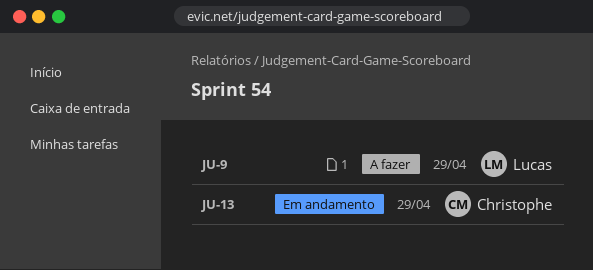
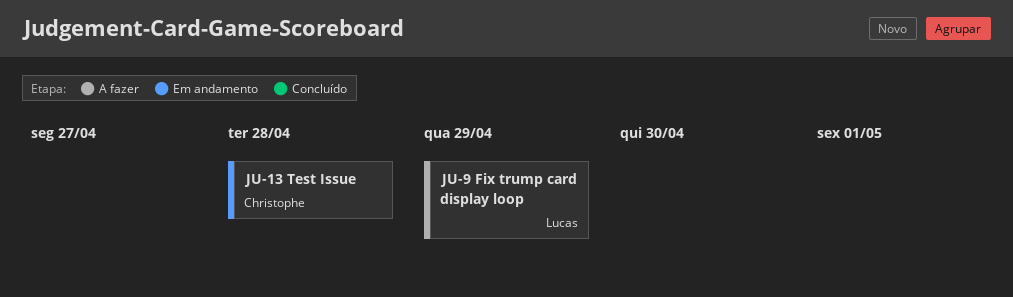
JU-13, due: Apr 29 -> Apr 28

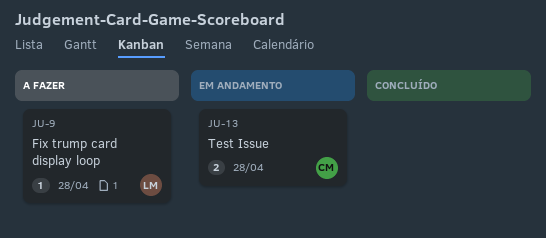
JU-9, due: Apr 29 -> Apr 28

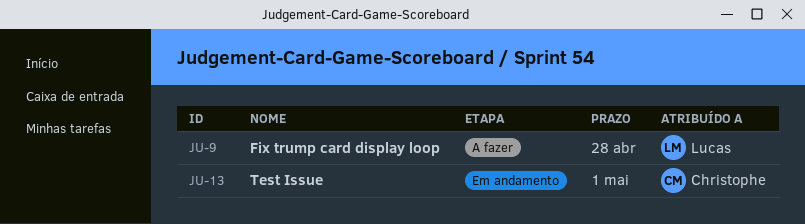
JU-13, due: Apr 28 -> May 1

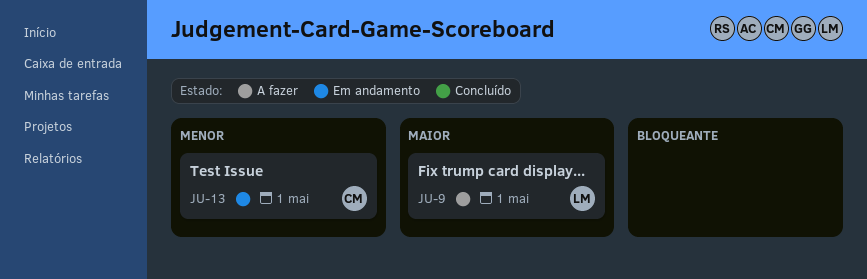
JU-9, due: Apr 28 -> May 1

